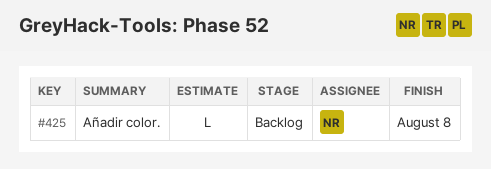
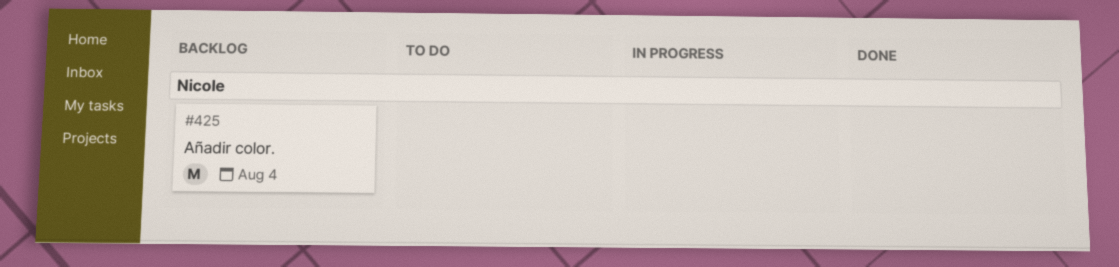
#425, estimate: L -> M
#425, due: Aug 8 -> Aug 4

